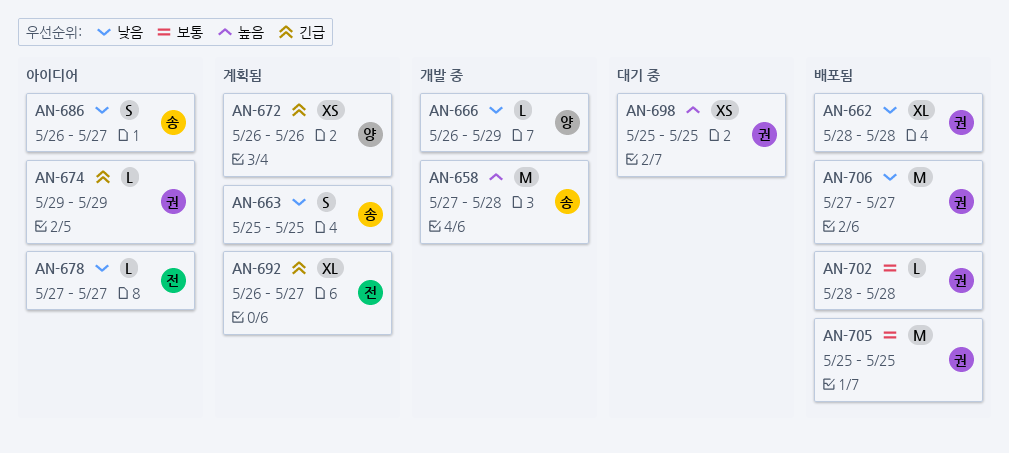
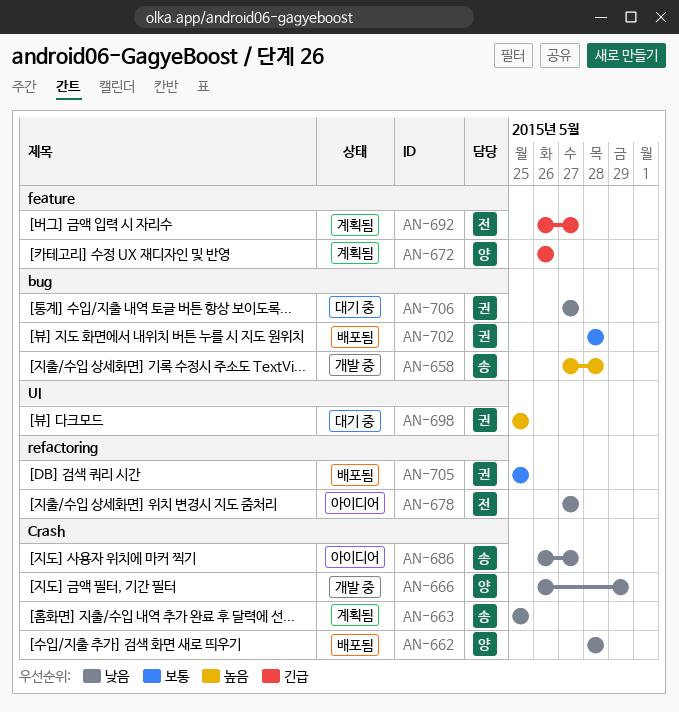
AN-662, owner: 권 -> 양
AN-674: present -> none
AN-706, status: 배포됨 -> 대기 중

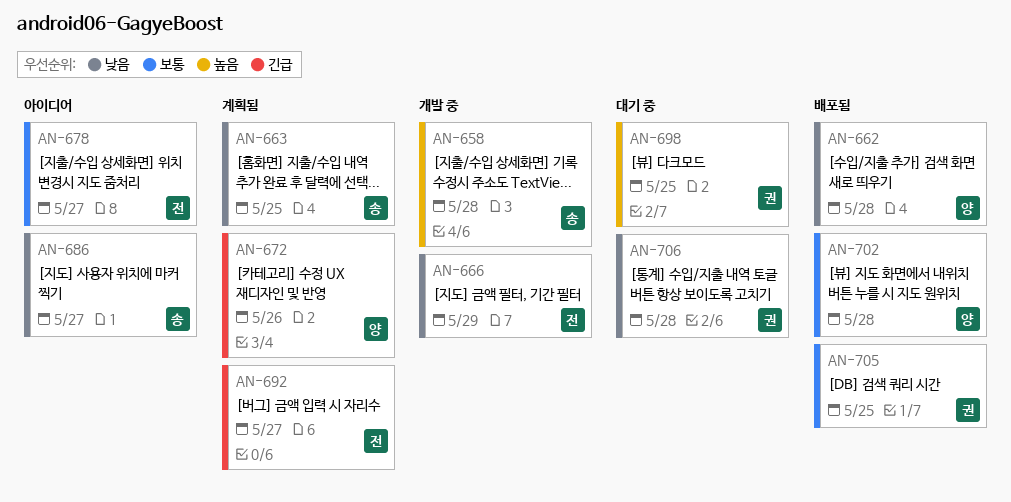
AN-666, owner: 양 -> 전
AN-678, priority: 낮음 -> 보통
AN-702, owner: 권 -> 양
AN-706, due: May 27 -> May 28

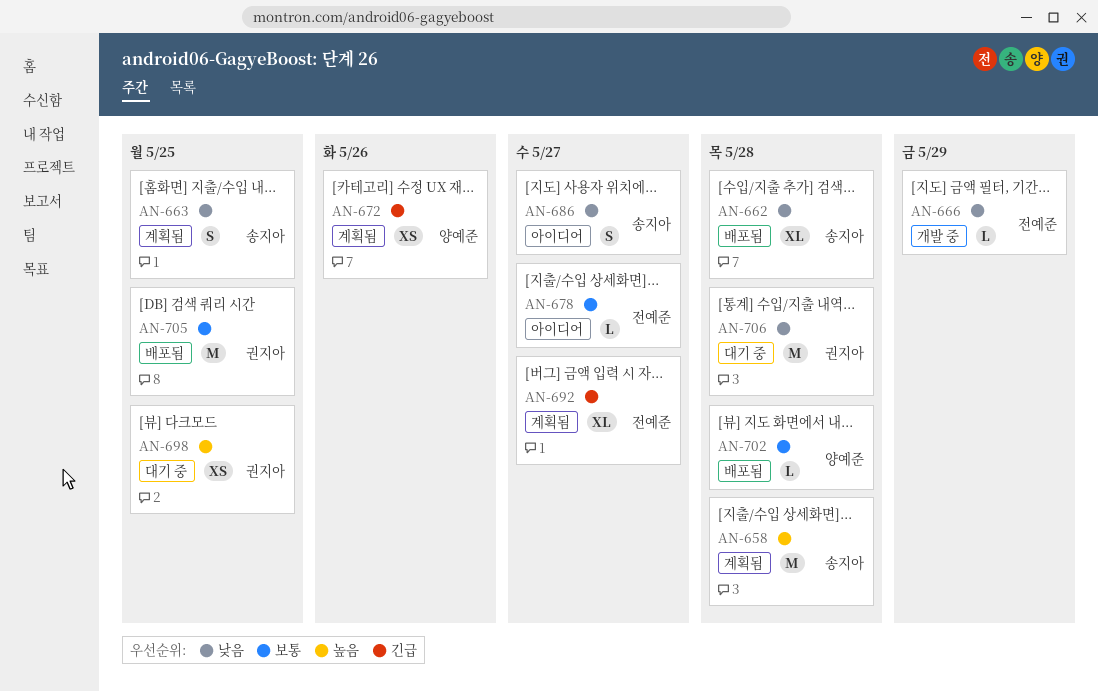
AN-658, status: 개발 중 -> 계획됨
AN-662, owner: 양예준 -> 송지아

